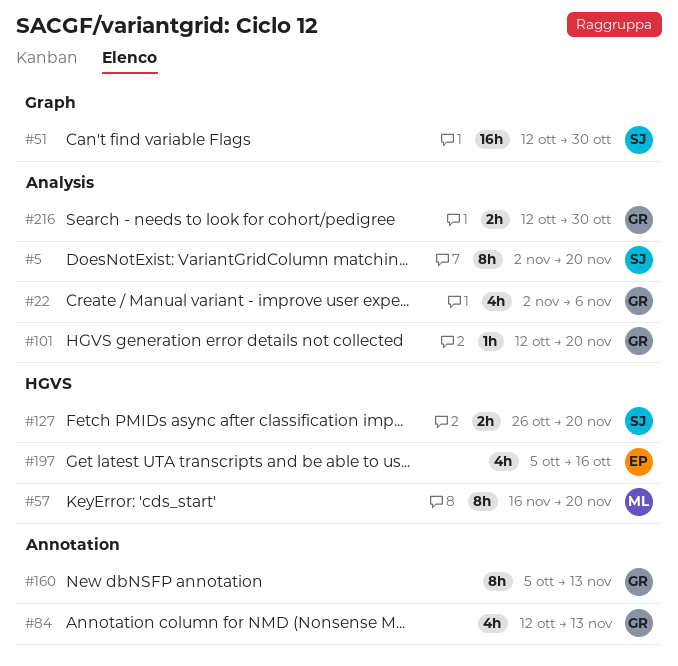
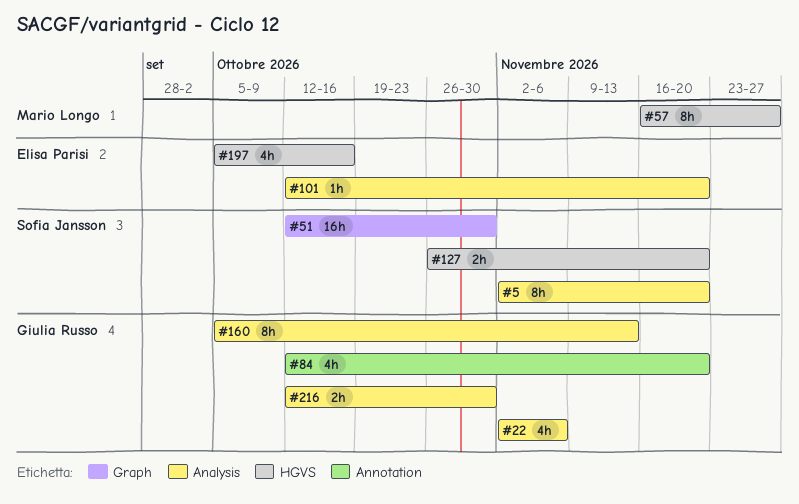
#57, due: Nov 20 -> Nov 27
#84, due: Nov 13 -> Nov 20
#101, owner: Giulia Russo -> Elisa Parisi
#160, label: Annotation -> Analysis

